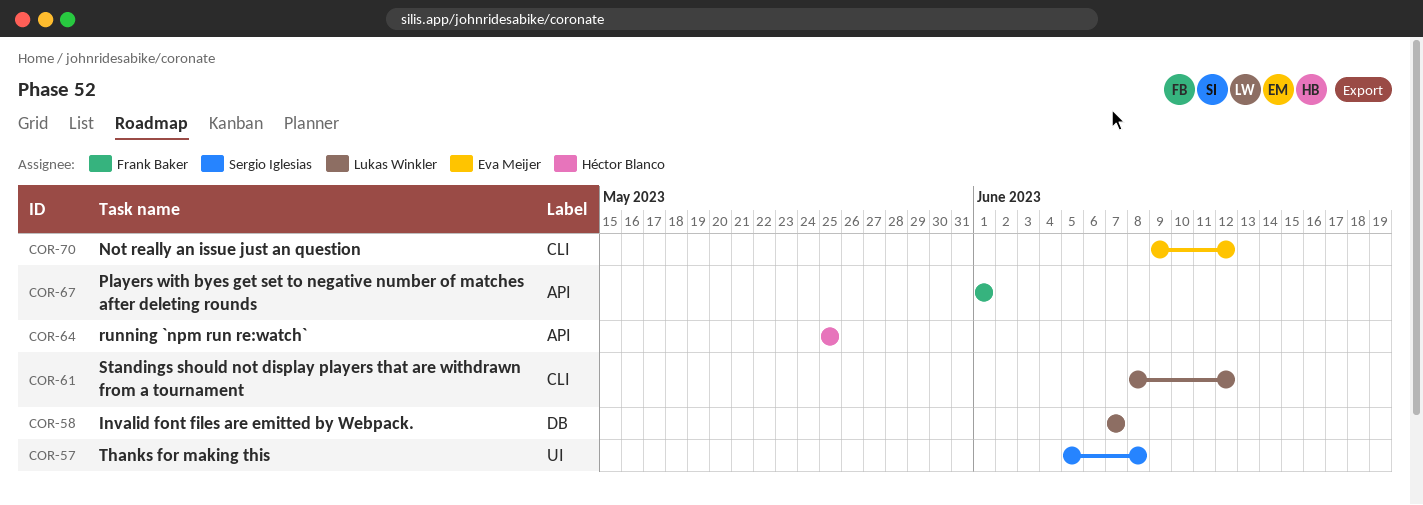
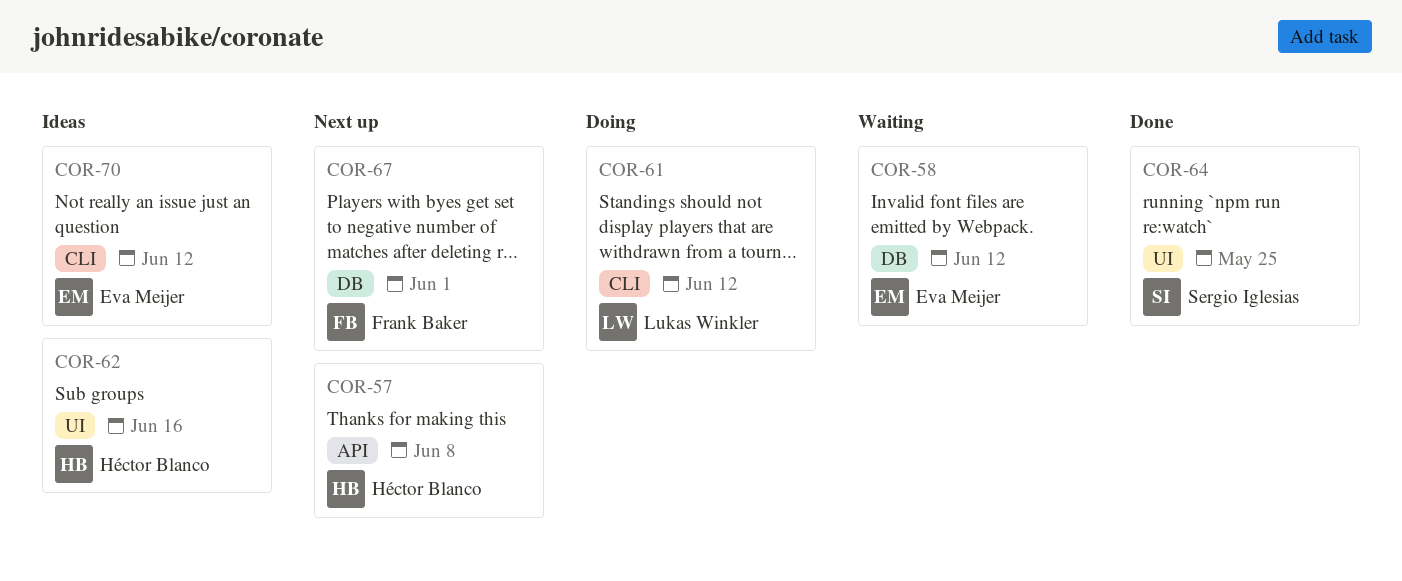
COR-57, owner: Sergio Iglesias -> Héctor Blanco
COR-57, label: UI -> API
COR-58, owner: Lukas Winkler -> Eva Meijer
COR-58, due: Jun 7 -> Jun 12
COR-62: none -> present
COR-64, owner: Héctor Blanco -> Sergio Iglesias
COR-64, label: API -> UI
COR-67, label: API -> DB

